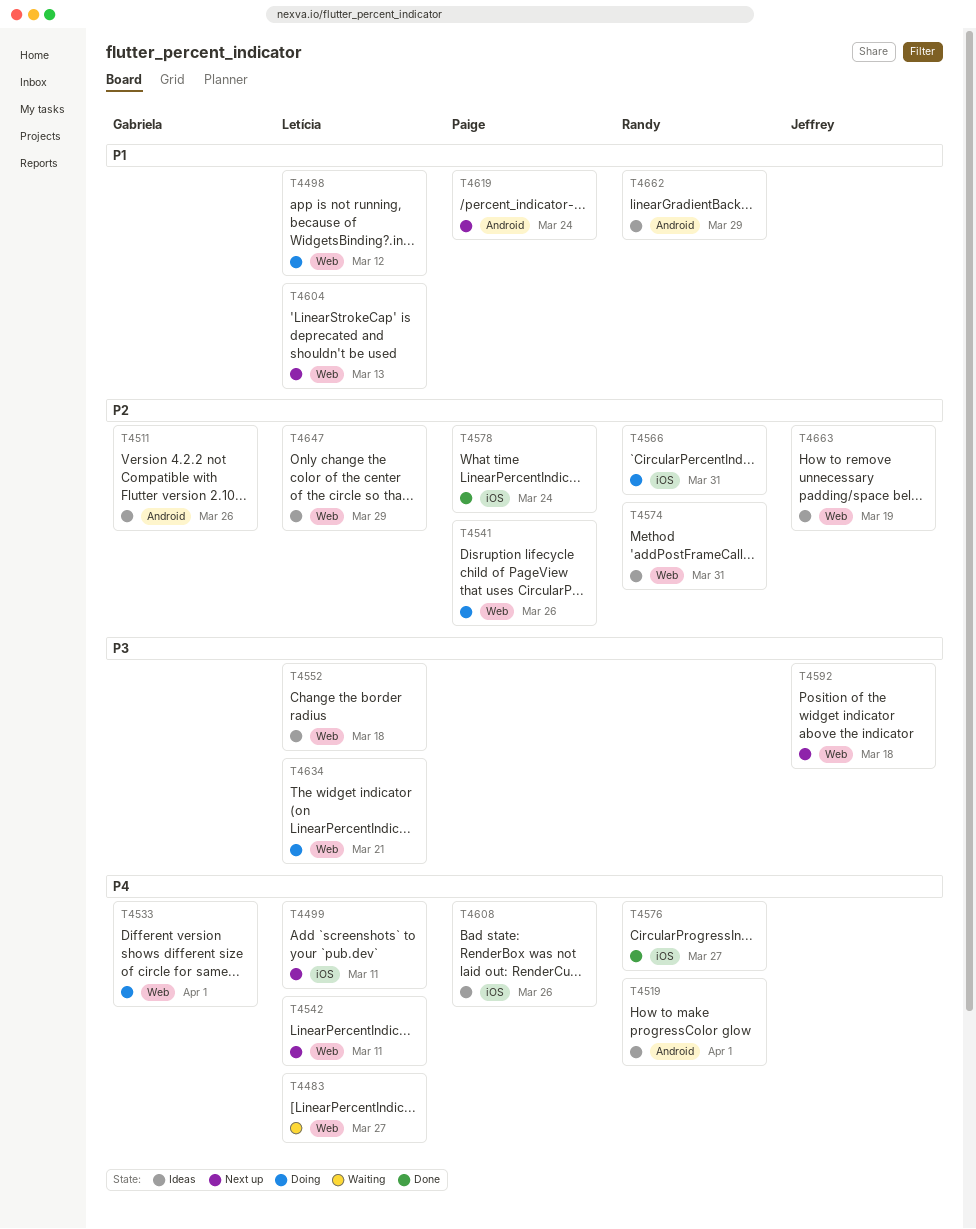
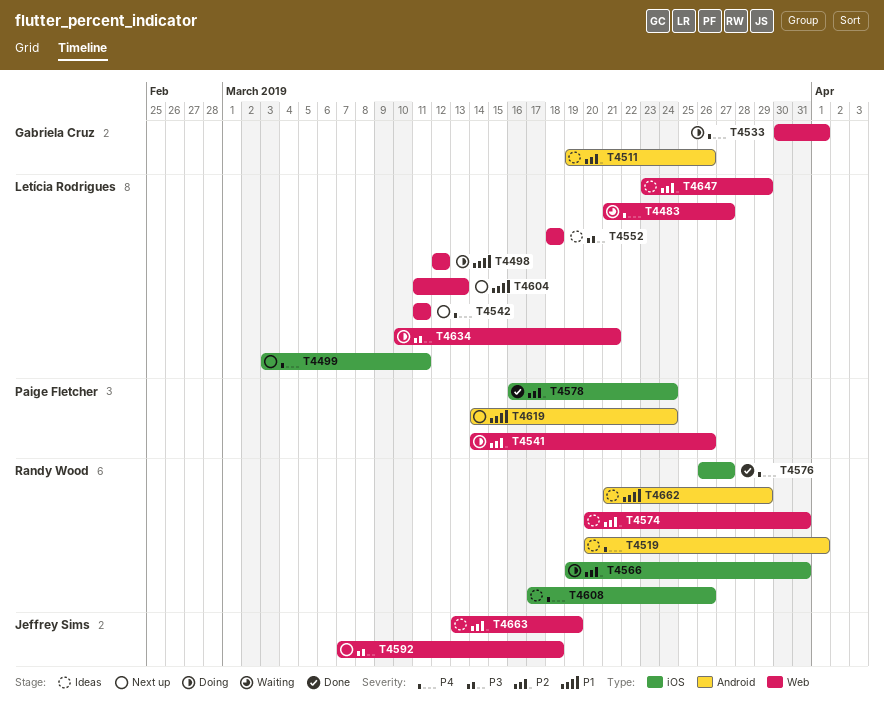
T4608, owner: Paige Fletcher -> Randy Wood

